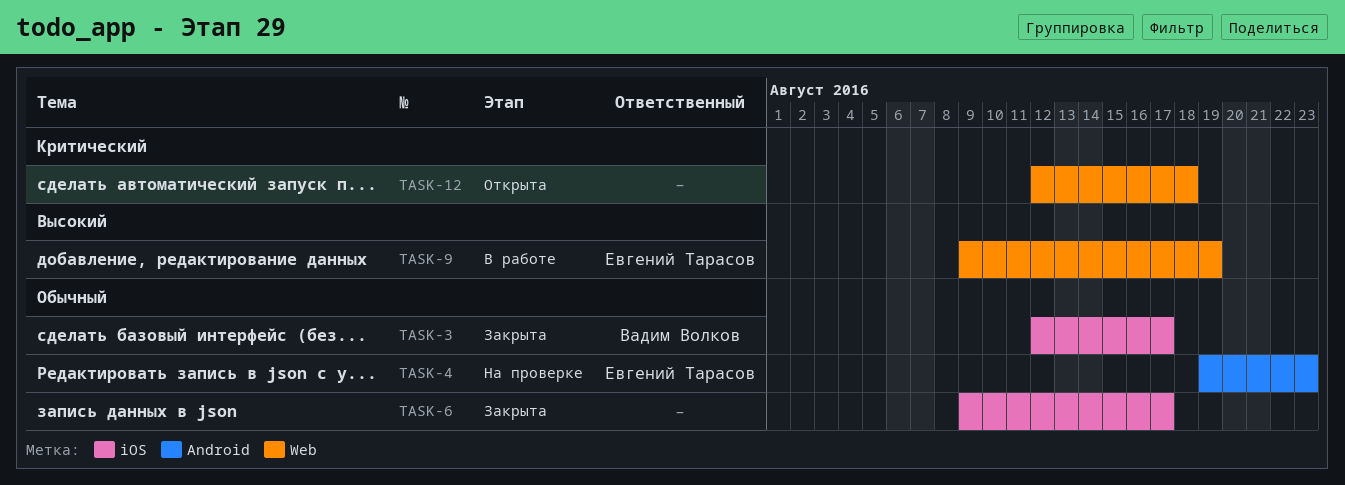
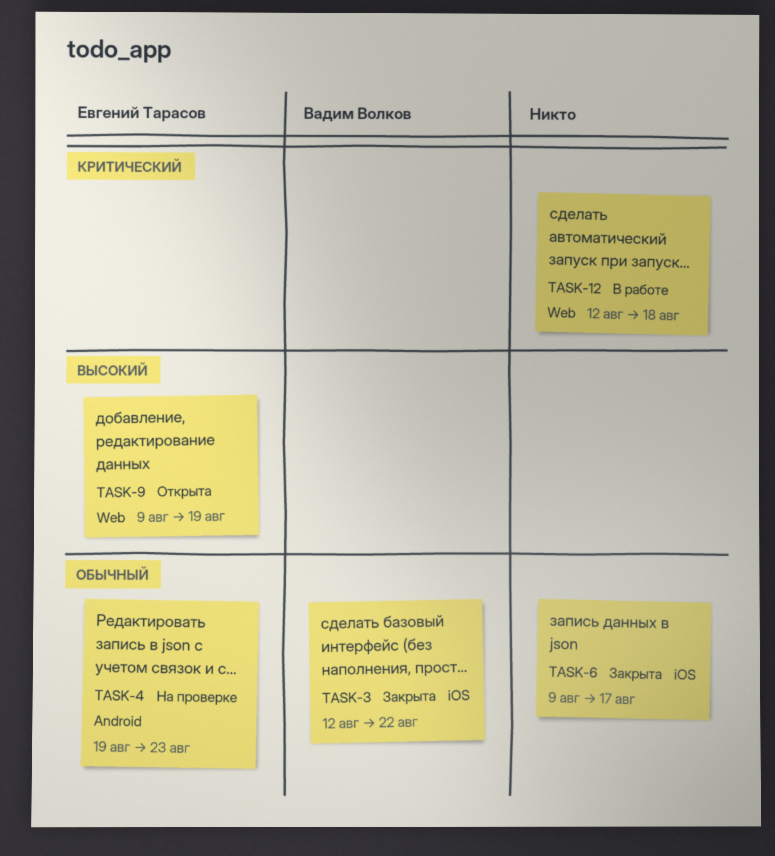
TASK-3, due: Aug 17 -> Aug 22
TASK-9, status: В работе -> Открыта
TASK-12, status: Открыта -> В работе

